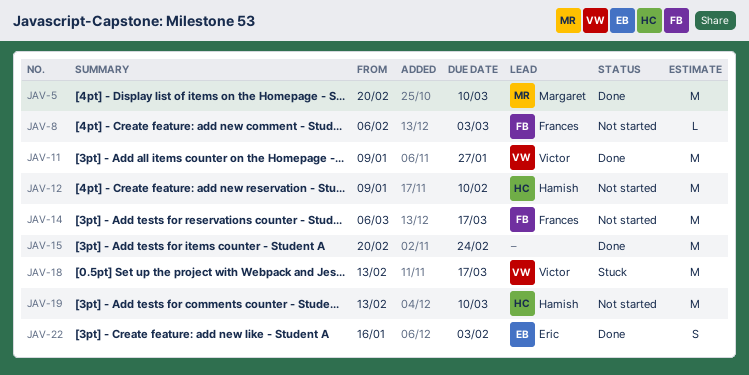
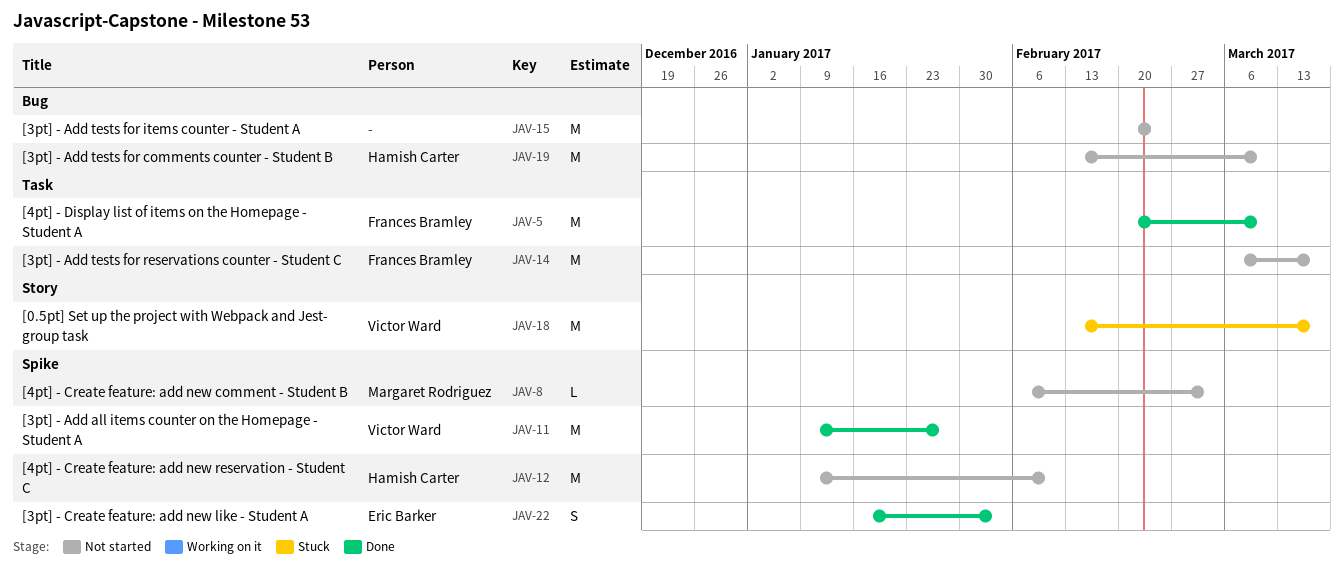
JAV-5, owner: Margaret Rodriguez -> Frances Bramley
JAV-8, owner: Frances Bramley -> Margaret Rodriguez
JAV-15, status: Done -> Not started

